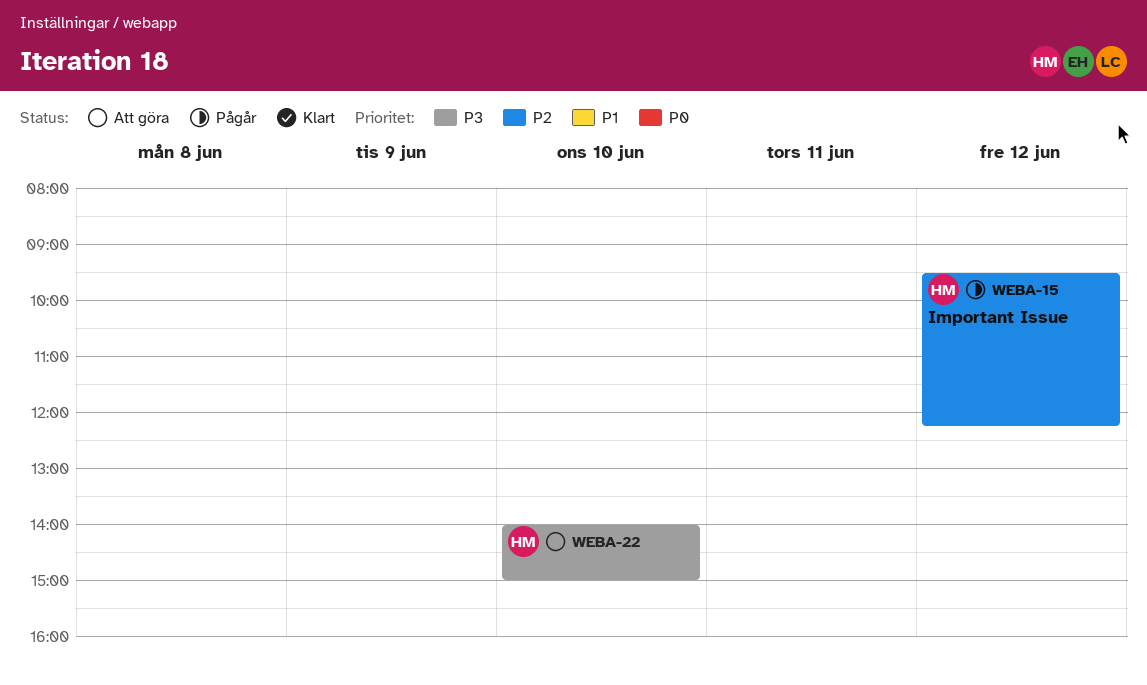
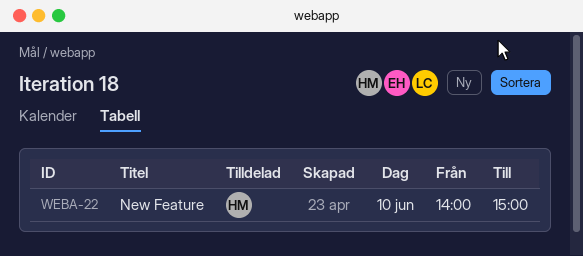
WEBA-15: present -> none

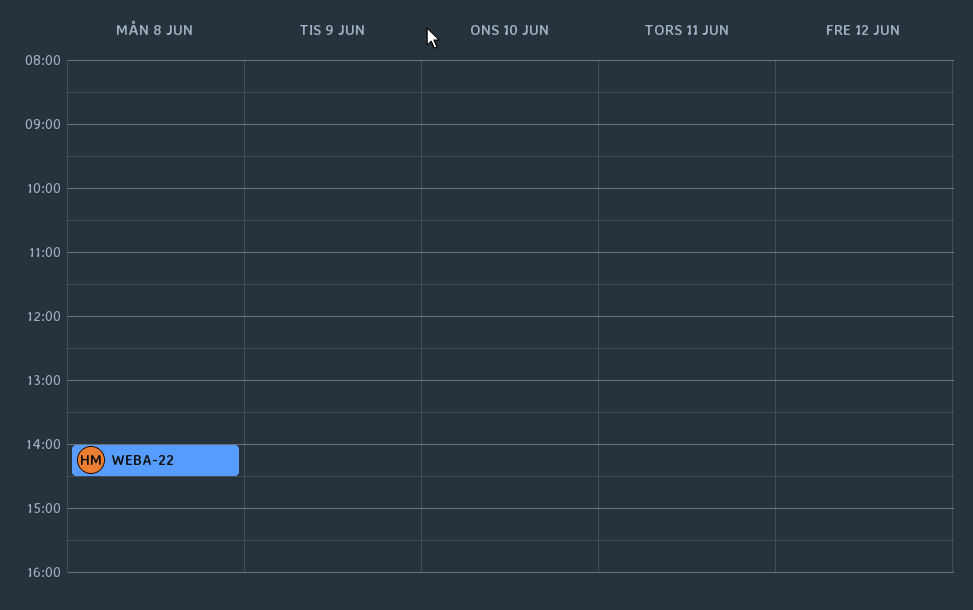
WEBA-22, day: Jun 10 -> Jun 8
WEBA-22, ends: 15:00 -> 14:30

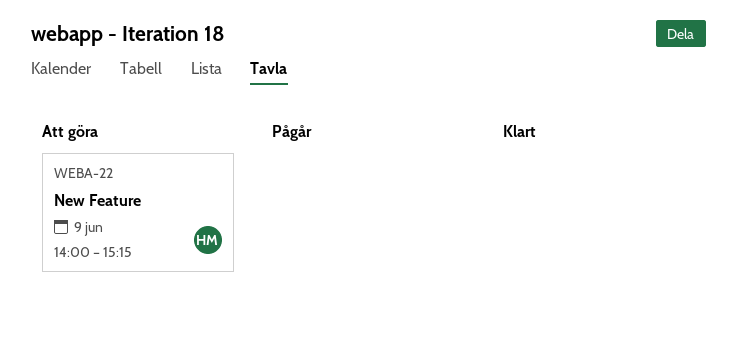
WEBA-22, day: Jun 8 -> Jun 9
WEBA-22, ends: 14:30 -> 15:15

